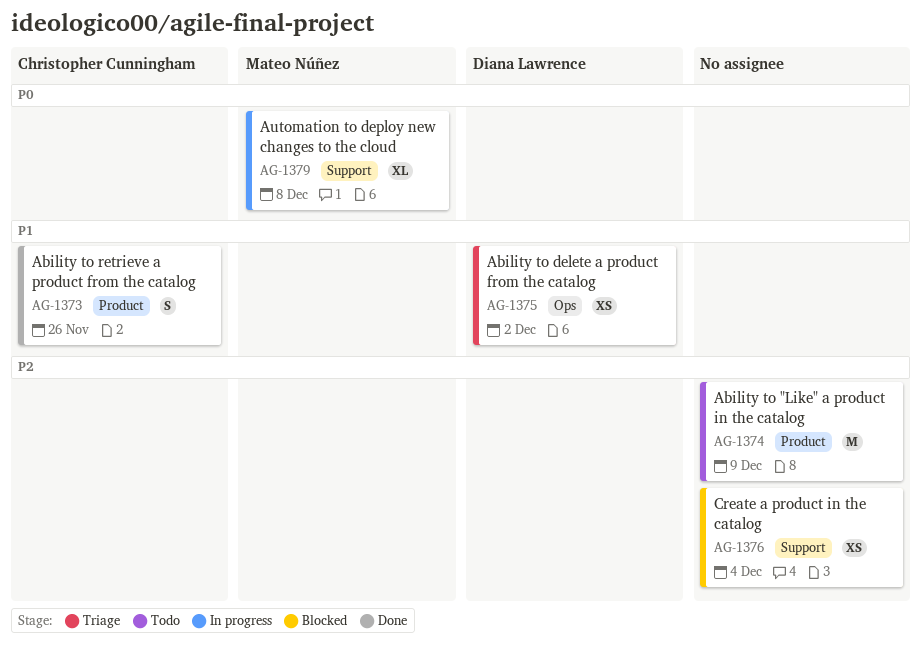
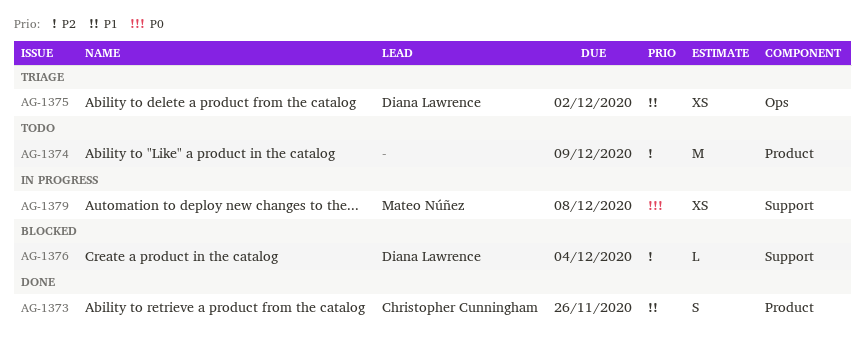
AG-1376, owner: none -> Diana Lawrence
AG-1376, estimate: XS -> L
AG-1379, estimate: XL -> XS

